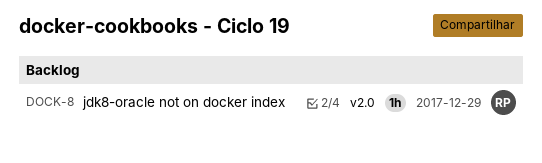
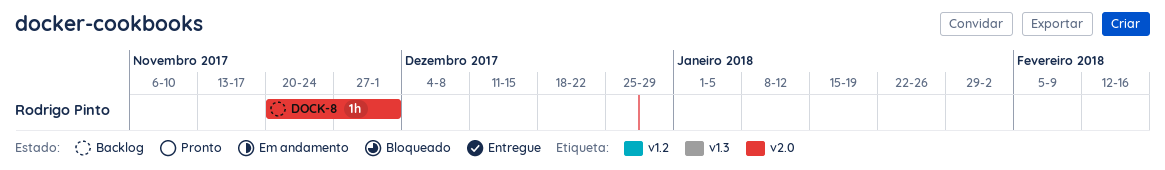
DOCK-8, due: Dec 29 -> Dec 1

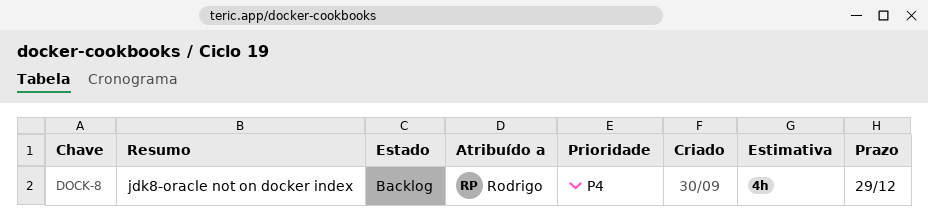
DOCK-8, estimate: 1h -> 4h
DOCK-8, due: Dec 1 -> Dec 29

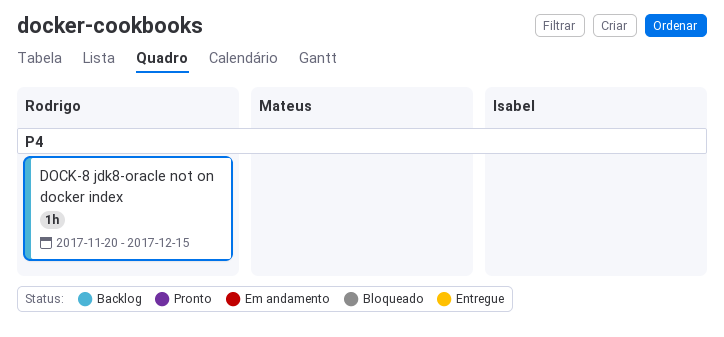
DOCK-8, estimate: 4h -> 1h
DOCK-8, due: Dec 29 -> Dec 15

